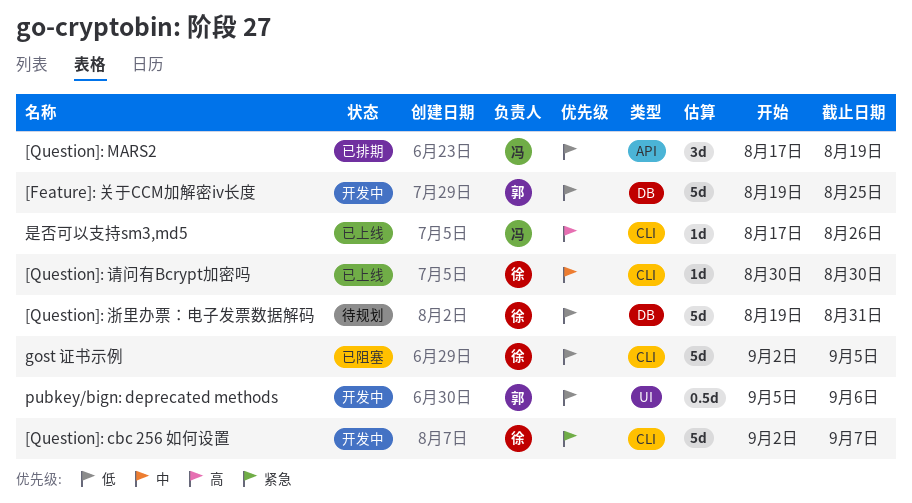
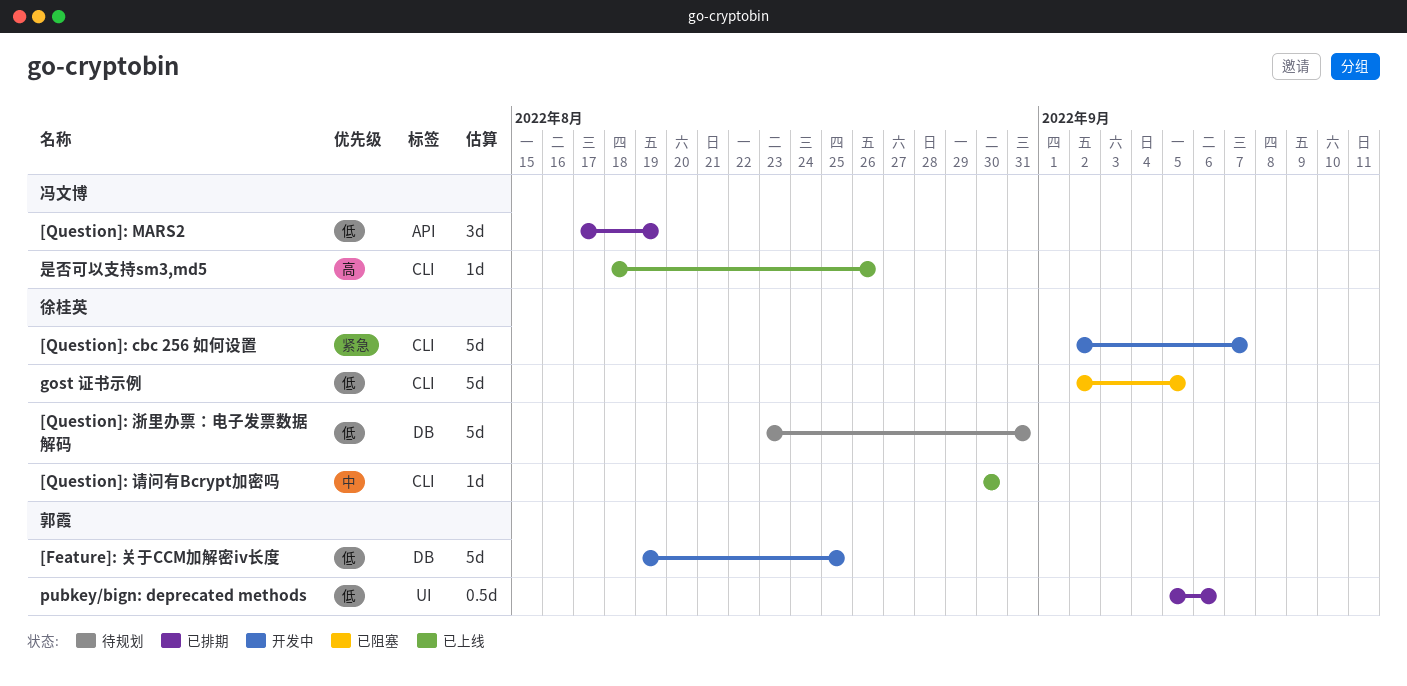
[Question]: 浙里办票：电子发票数据解码, start: Aug 19 -> Aug 23
pubkey/bign: deprecated methods, status: 开发中 -> 已排期
是否可以支持sm3,md5, start: Aug 17 -> Aug 18

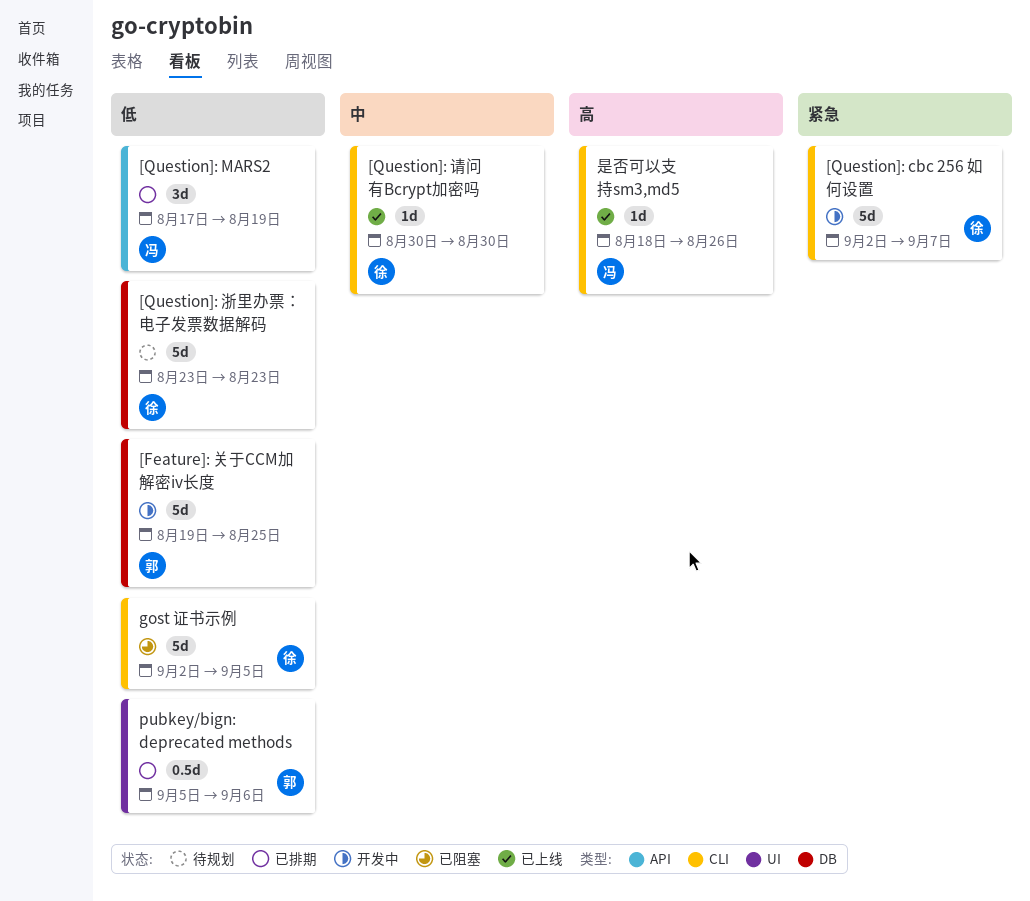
[Question]: 浙里办票：电子发票数据解码, due: Aug 31 -> Aug 23

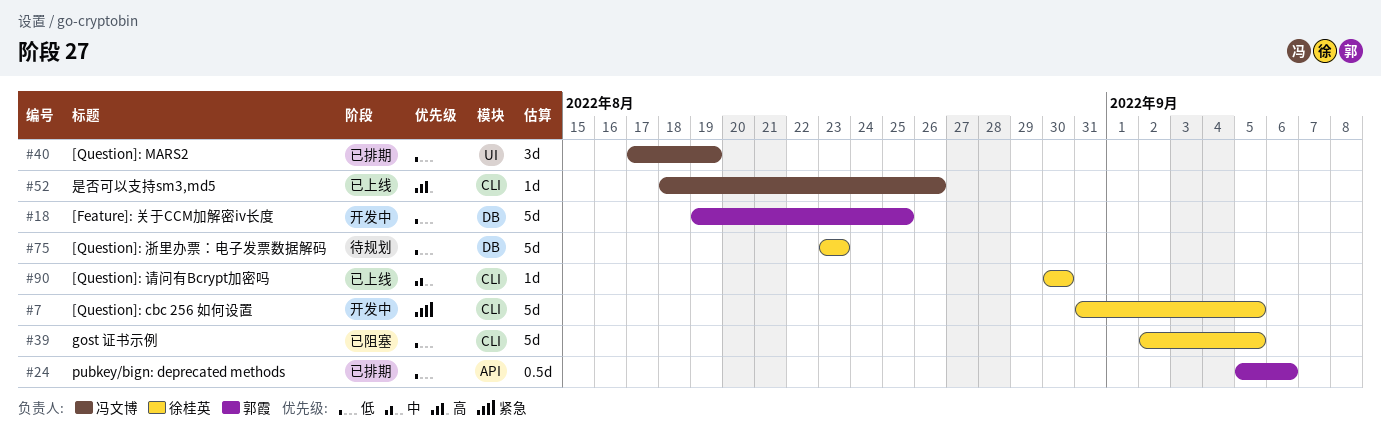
[Question]: cbc 256 如何设置, start: Sep 2 -> Aug 31
[Question]: cbc 256 如何设置, due: Sep 7 -> Sep 5
[Question]: MARS2, label: API -> UI
pubkey/bign: deprecated methods, label: UI -> API

